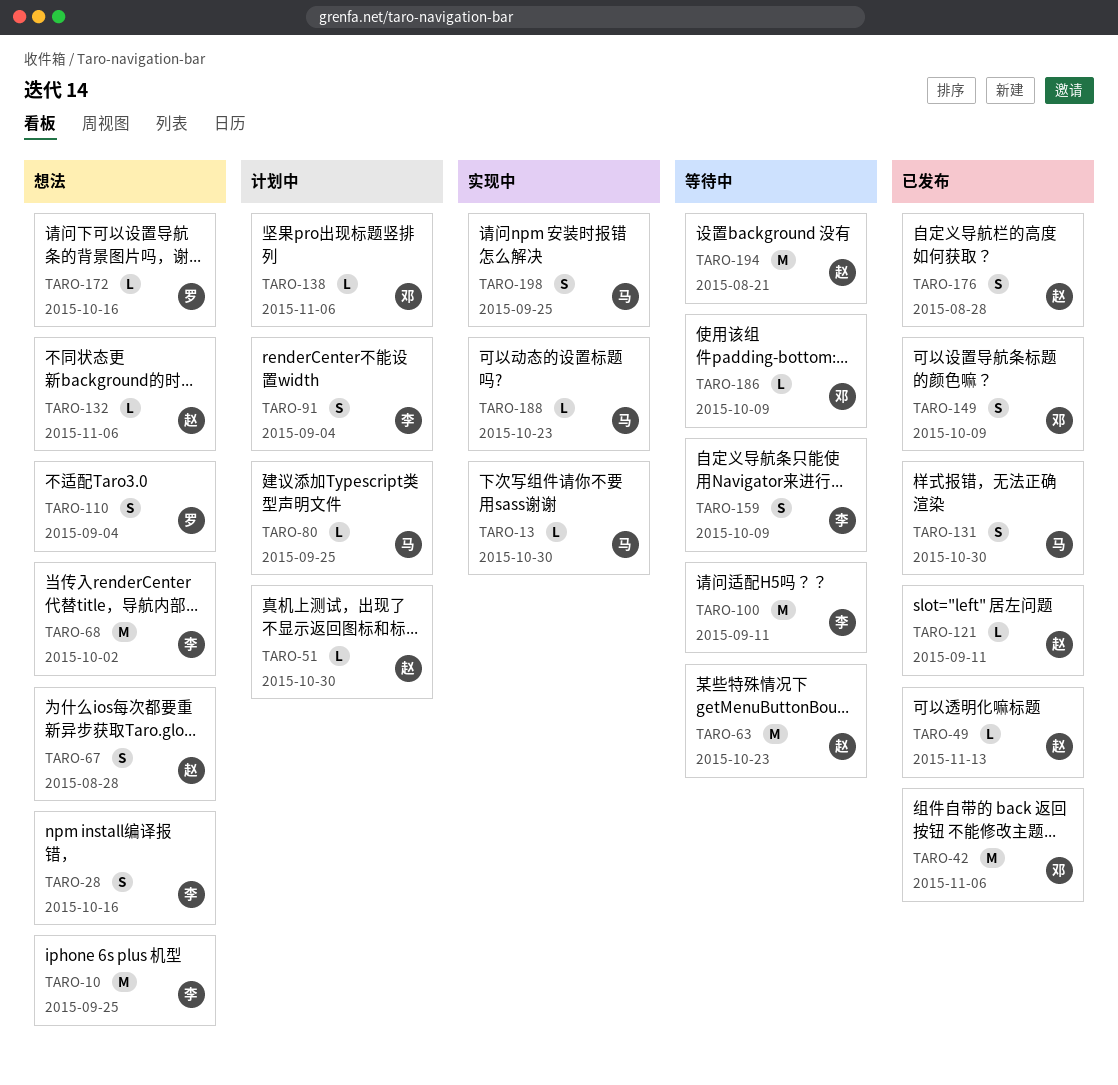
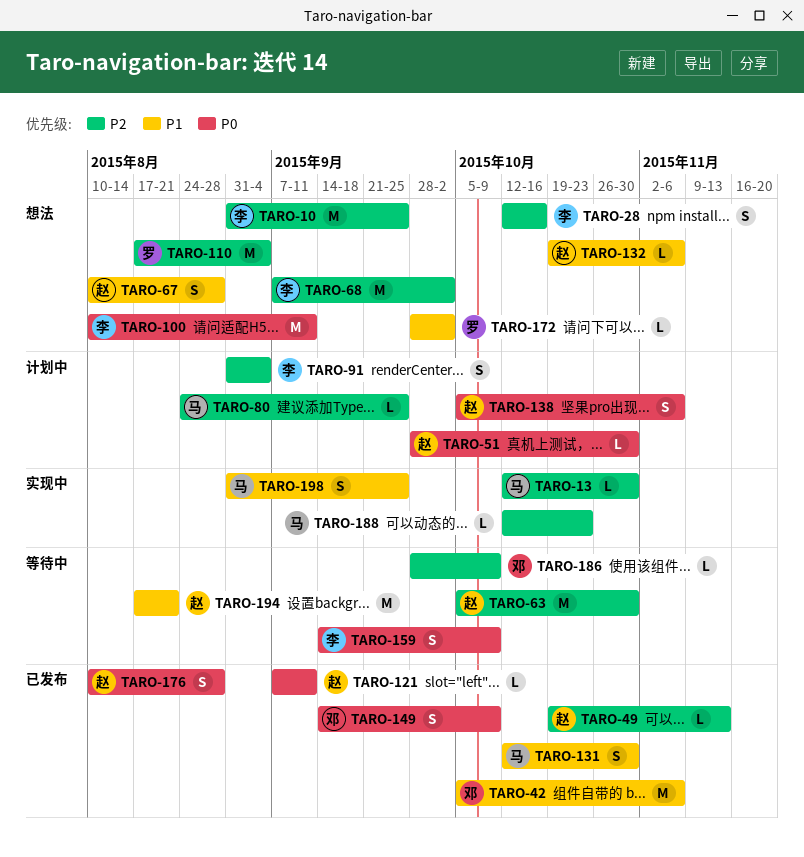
TARO-63, due: Oct 23 -> Oct 30
TARO-100, status: 等待中 -> 想法
TARO-110, estimate: S -> M
TARO-138, owner: 邓 -> 赵
TARO-138, estimate: L -> S
TARO-172, due: Oct 16 -> Oct 2

